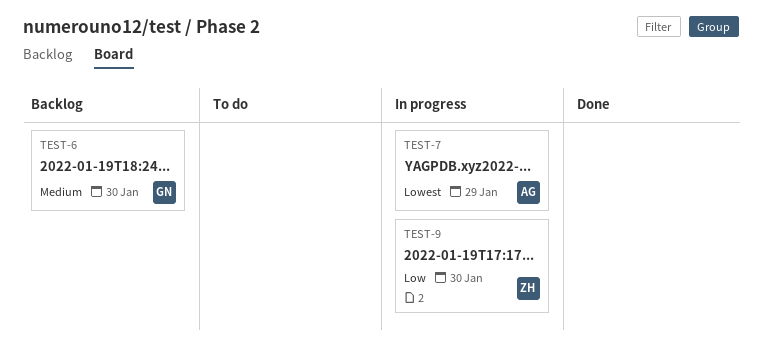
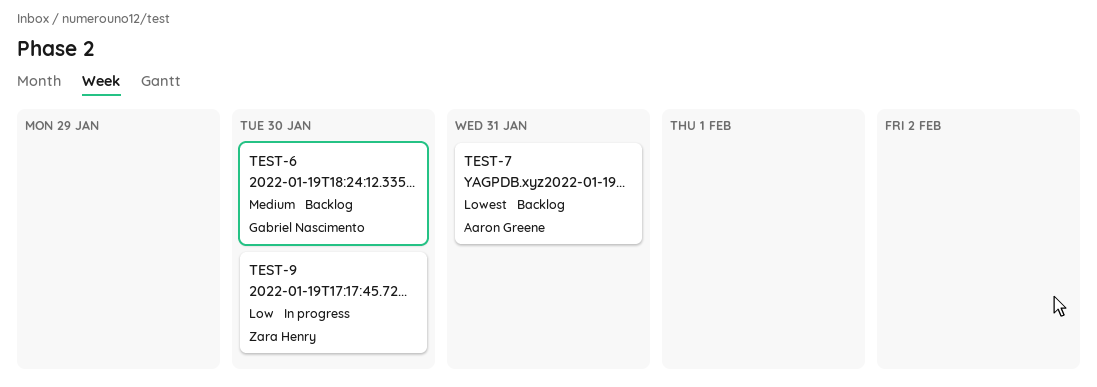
TEST-7, status: In progress -> Backlog
TEST-7, due: Jan 29 -> Jan 31

